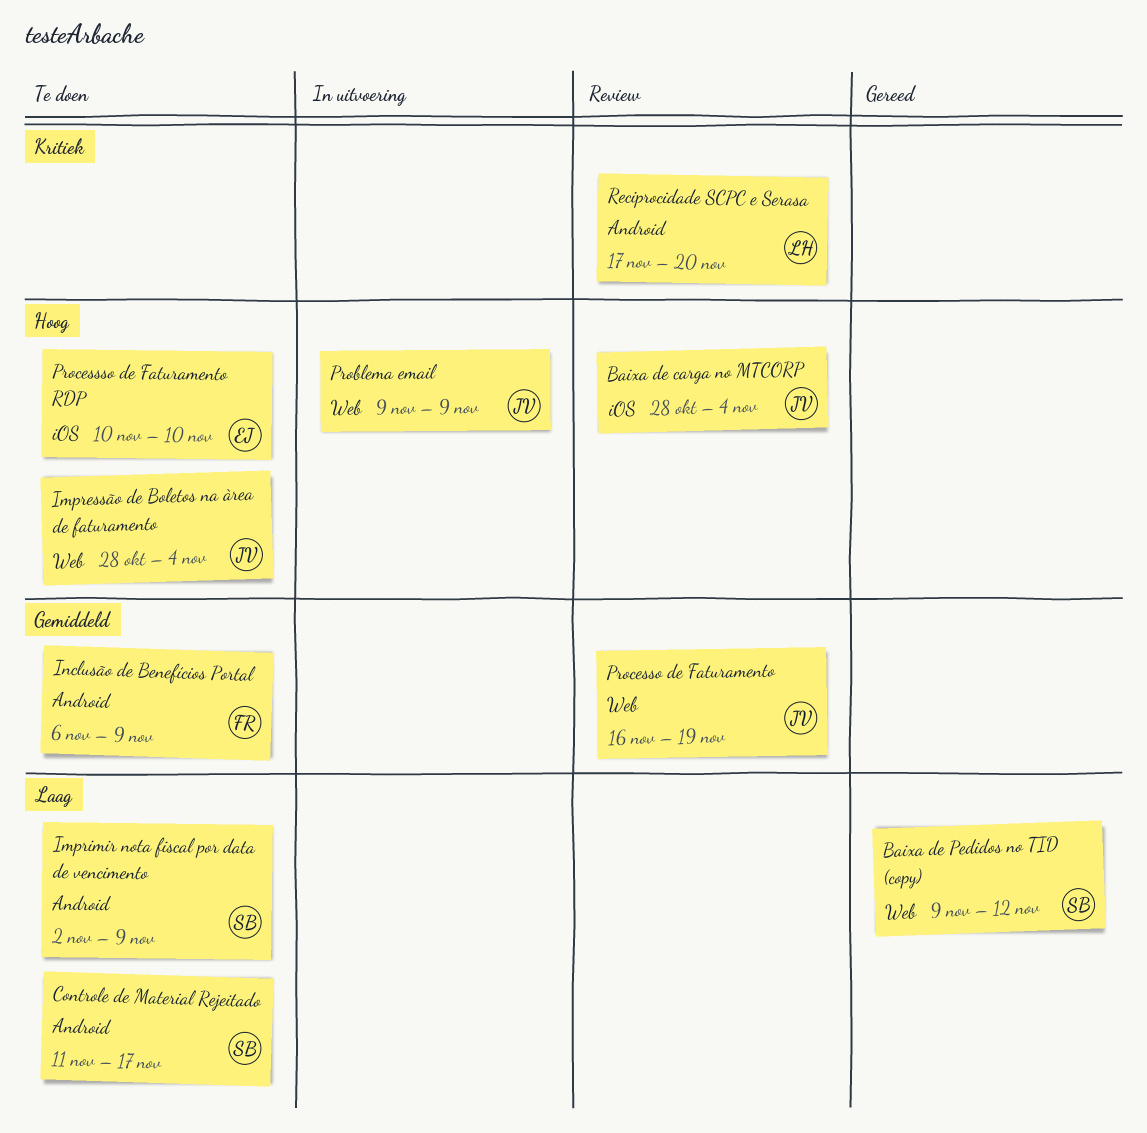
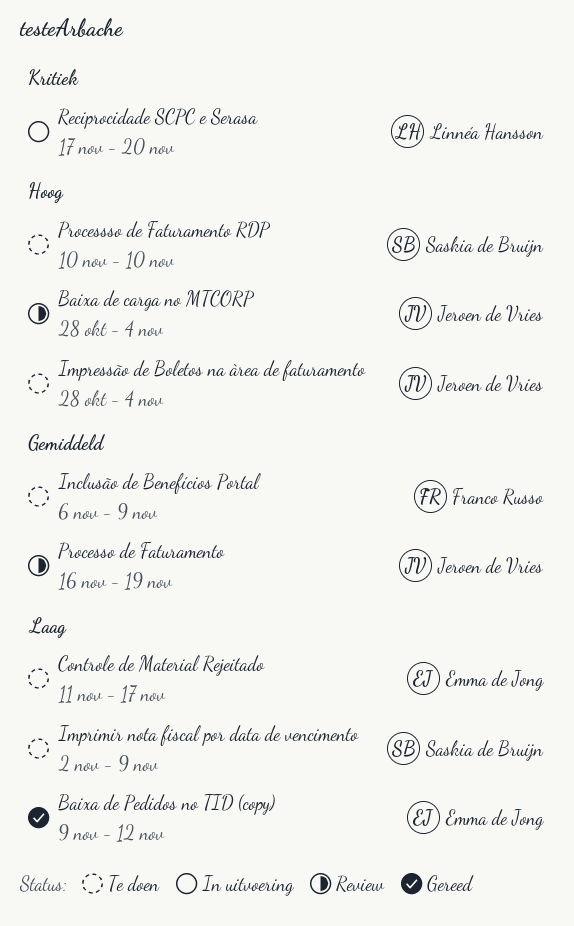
Baixa de Pedidos no TID (copy), owner: Saskia de Bruijn -> Emma de Jong
Controle de Material Rejeitado, owner: Saskia de Bruijn -> Emma de Jong
Problema email: present -> none
Processso de Faturamento RDP, owner: Emma de Jong -> Saskia de Bruijn
Reciprocidade SCPC e Serasa, status: Review -> In uitvoering

